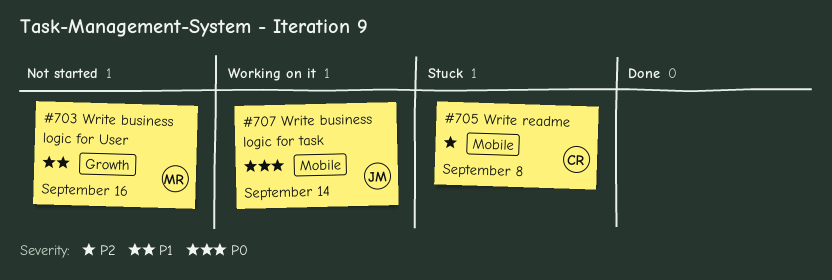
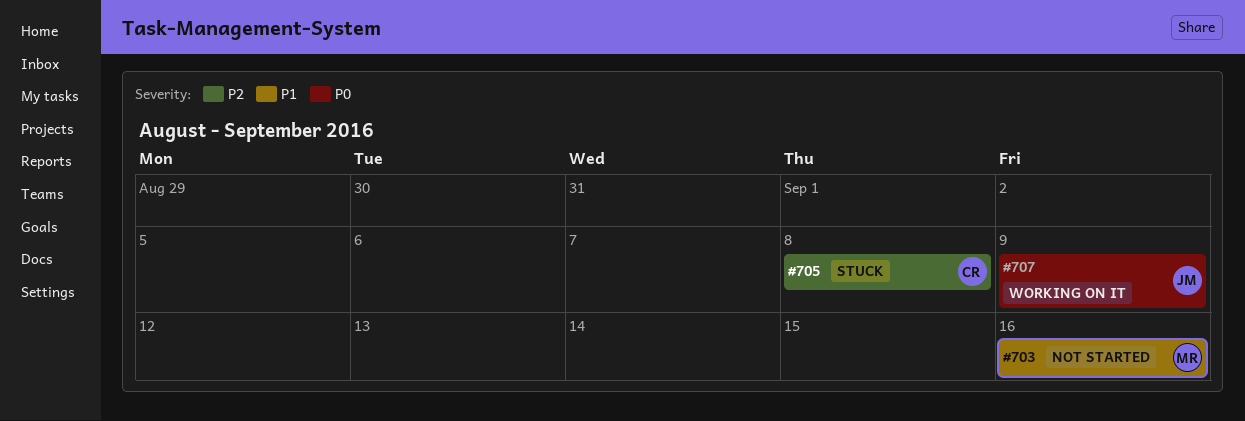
#707, due: Sep 14 -> Sep 9

